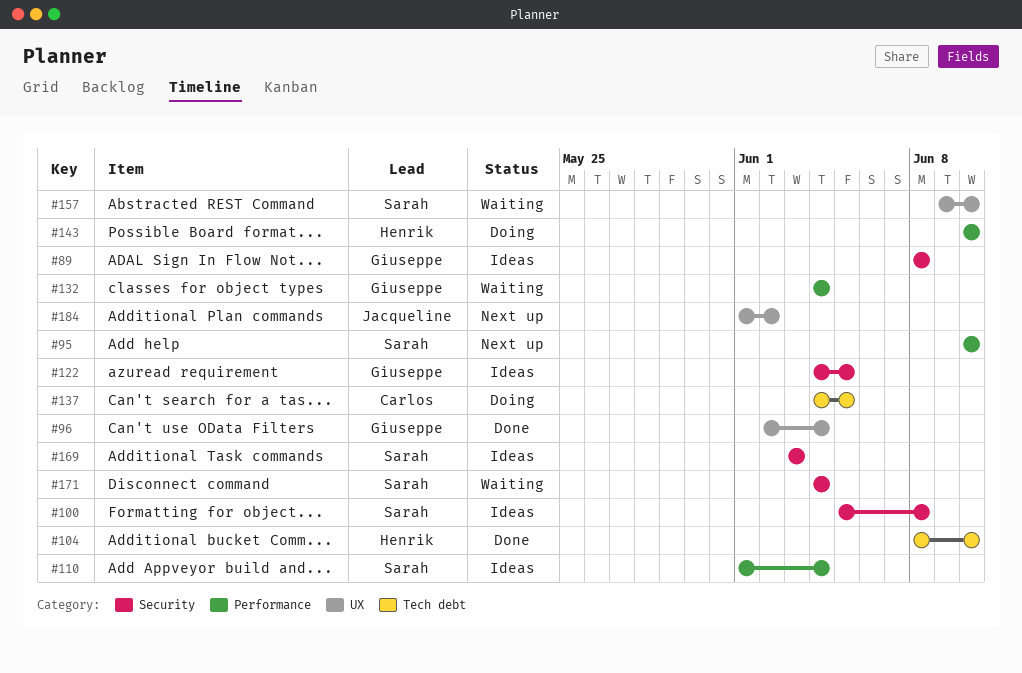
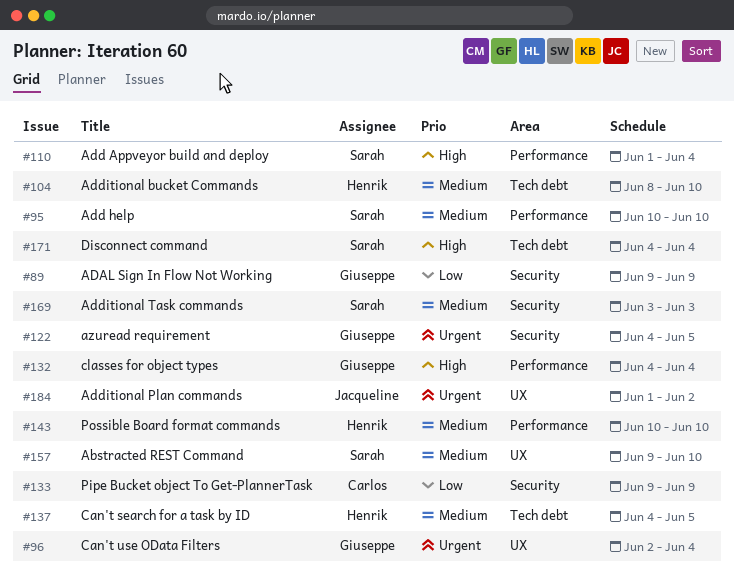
#89, start: Jun 8 -> Jun 9
#89, due: Jun 8 -> Jun 9
#100: present -> none
#133: none -> present
#137, owner: Carlos -> Henrik
#171, label: Security -> Tech debt

